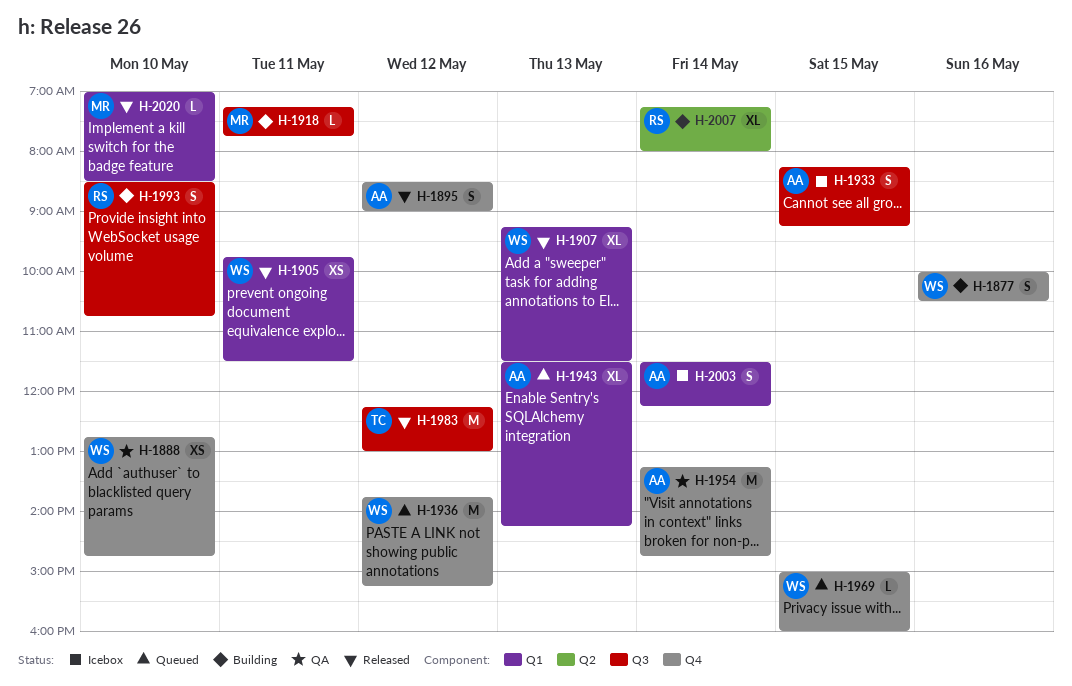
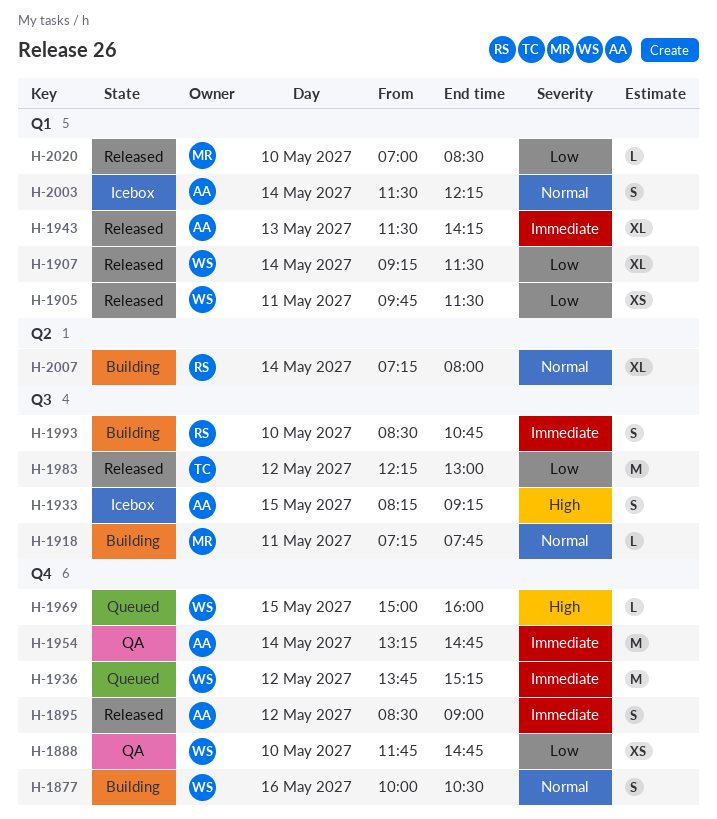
H-1888, begins: 12:45 -> 11:45
H-1907, day: May 13 -> May 14
H-1943, status: Queued -> Released

